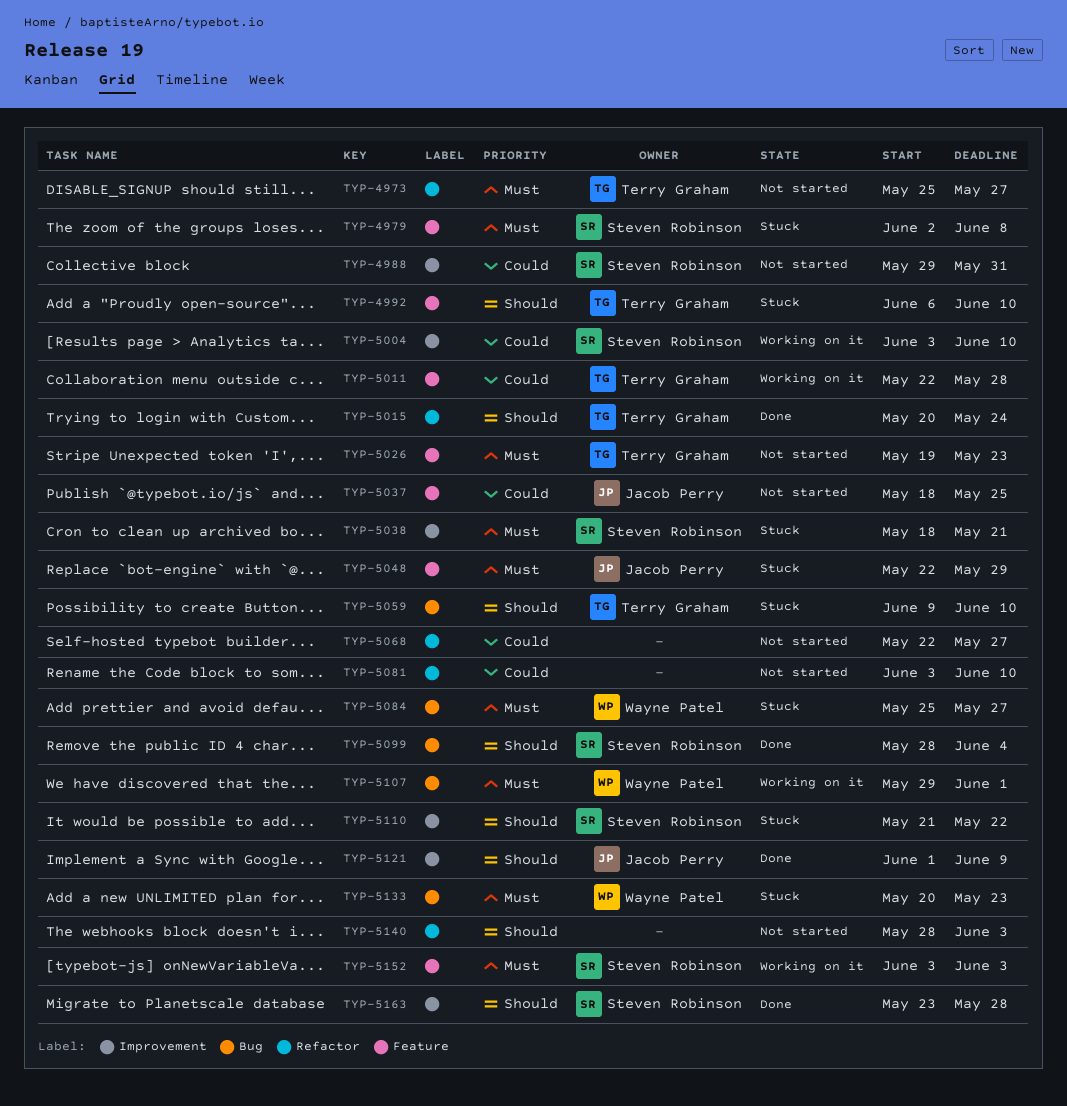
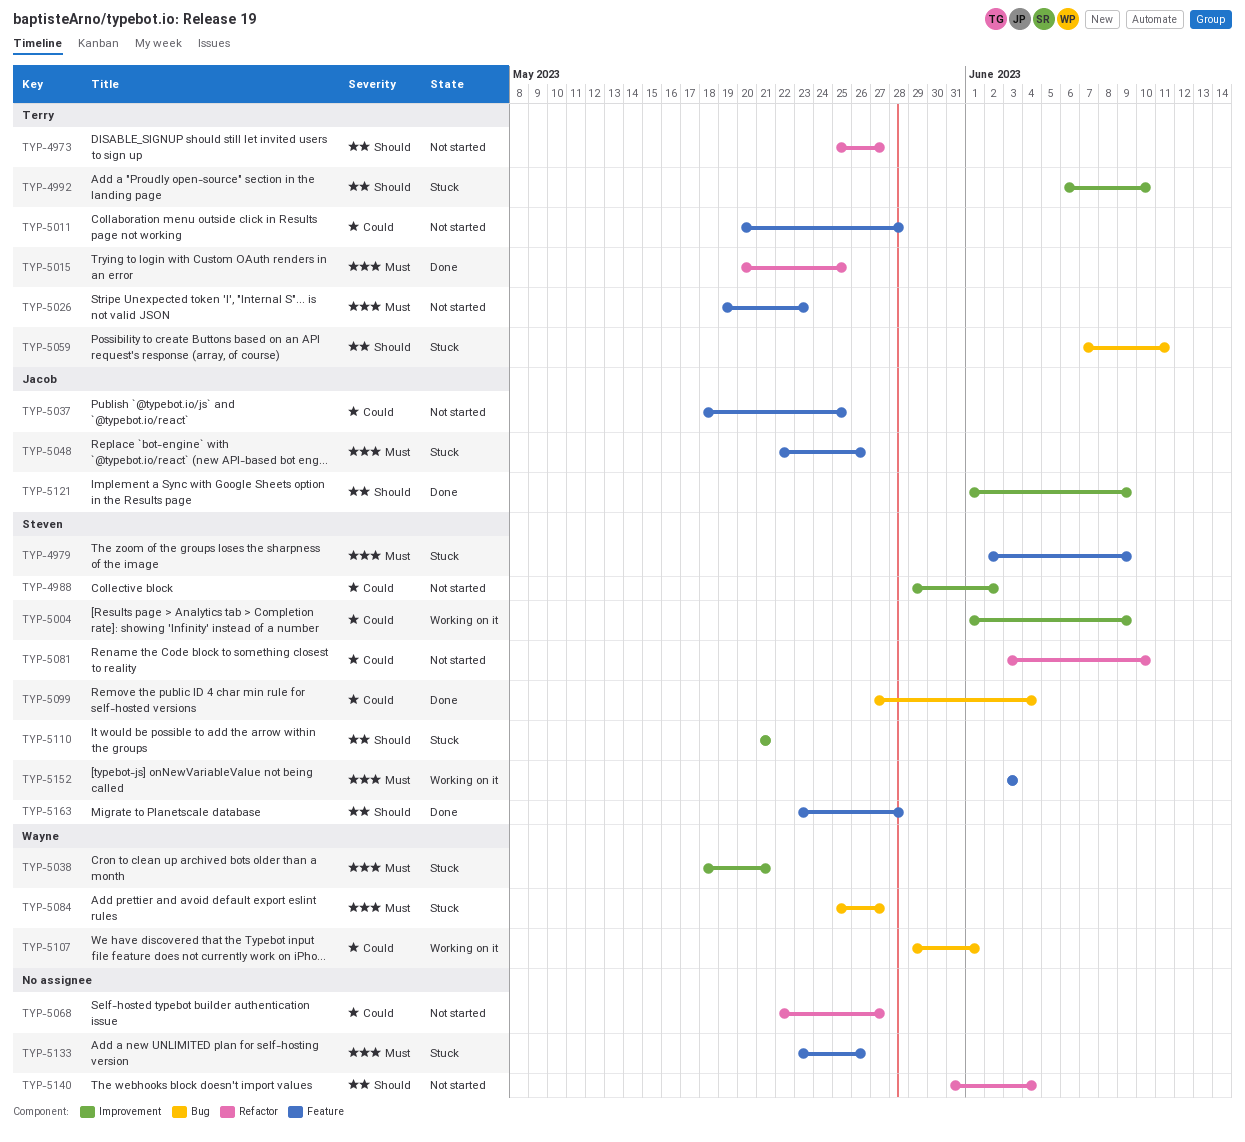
TYP-4973, priority: Must -> Should
TYP-4979, due: Jun 8 -> Jun 9
TYP-4988, due: May 31 -> Jun 2
TYP-4992, label: Feature -> Improvement
TYP-5004, start: Jun 3 -> Jun 1
TYP-5004, due: Jun 10 -> Jun 9
TYP-5011, status: Working on it -> Not started
TYP-5011, start: May 22 -> May 20
TYP-5015, priority: Should -> Must
TYP-5015, due: May 24 -> May 25
TYP-5038, owner: Steven Robinson -> Wayne Patel
TYP-5048, due: May 29 -> May 26
TYP-5059, start: Jun 9 -> Jun 7
TYP-5059, due: Jun 10 -> Jun 11
TYP-5081, owner: none -> Steven Robinson
TYP-5099, priority: Should -> Could
TYP-5099, start: May 28 -> May 27
TYP-5107, priority: Must -> Could
TYP-5110, due: May 22 -> May 21
TYP-5133, owner: Wayne Patel -> none
TYP-5133, label: Bug -> Feature
TYP-5133, start: May 20 -> May 23
TYP-5133, due: May 23 -> May 26
TYP-5140, start: May 28 -> May 31
TYP-5140, due: Jun 3 -> Jun 4
TYP-5163, label: Improvement -> Feature

